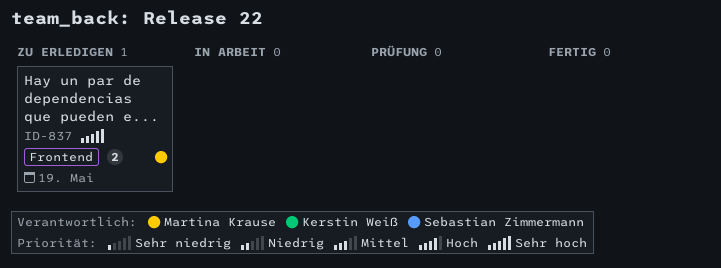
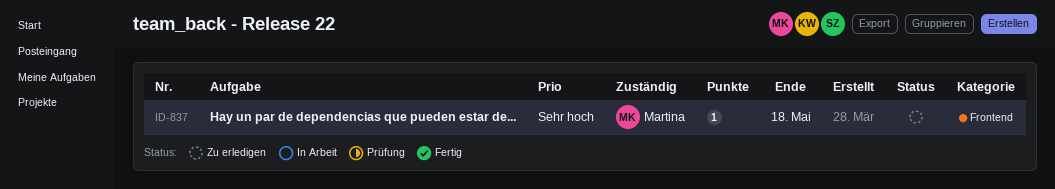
ID-837, estimate: 2 -> 1
ID-837, due: May 19 -> May 18

